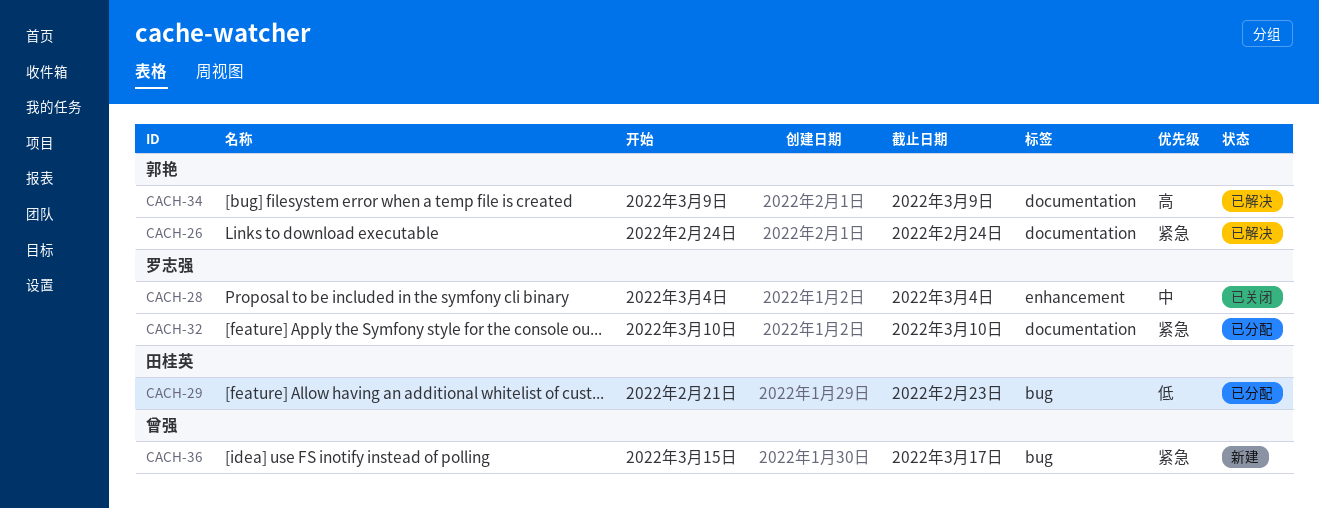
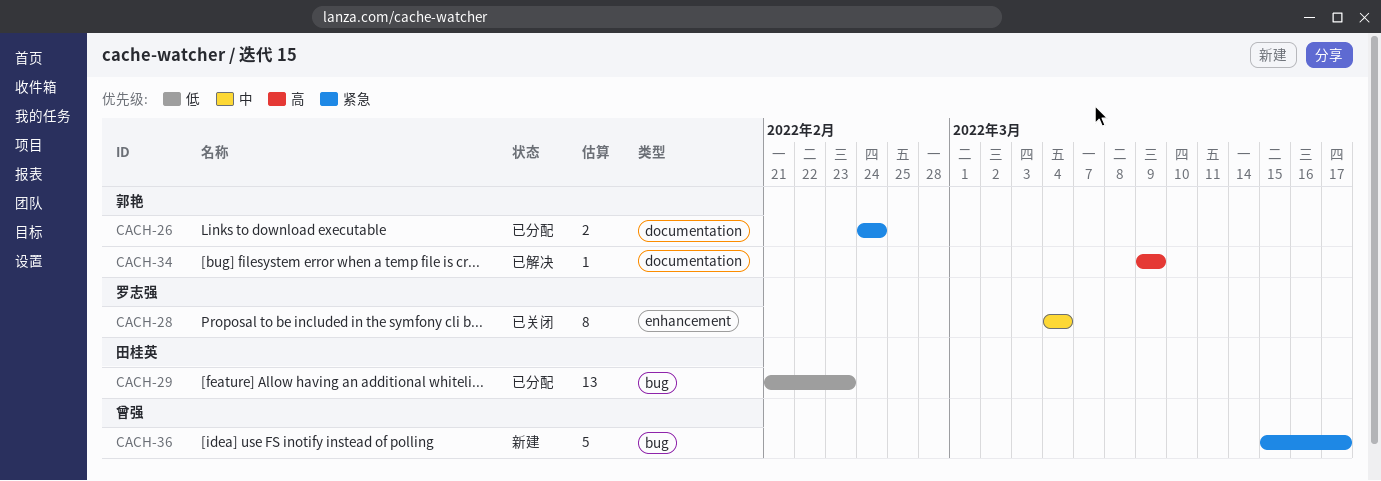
CACH-26, status: 已解决 -> 已分配
CACH-32: present -> none

